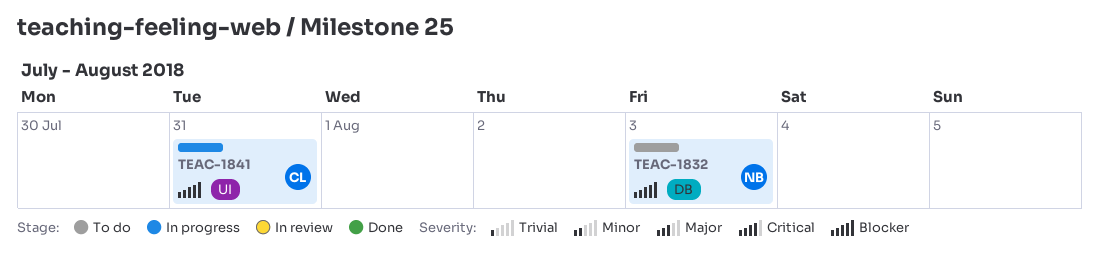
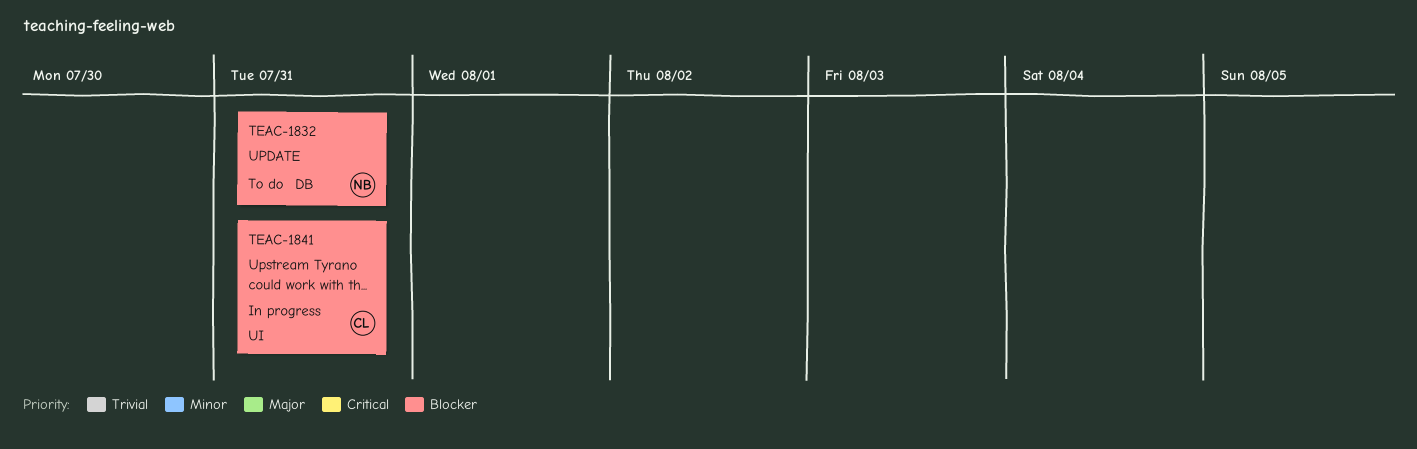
TEAC-1832, due: Aug 3 -> Jul 31

